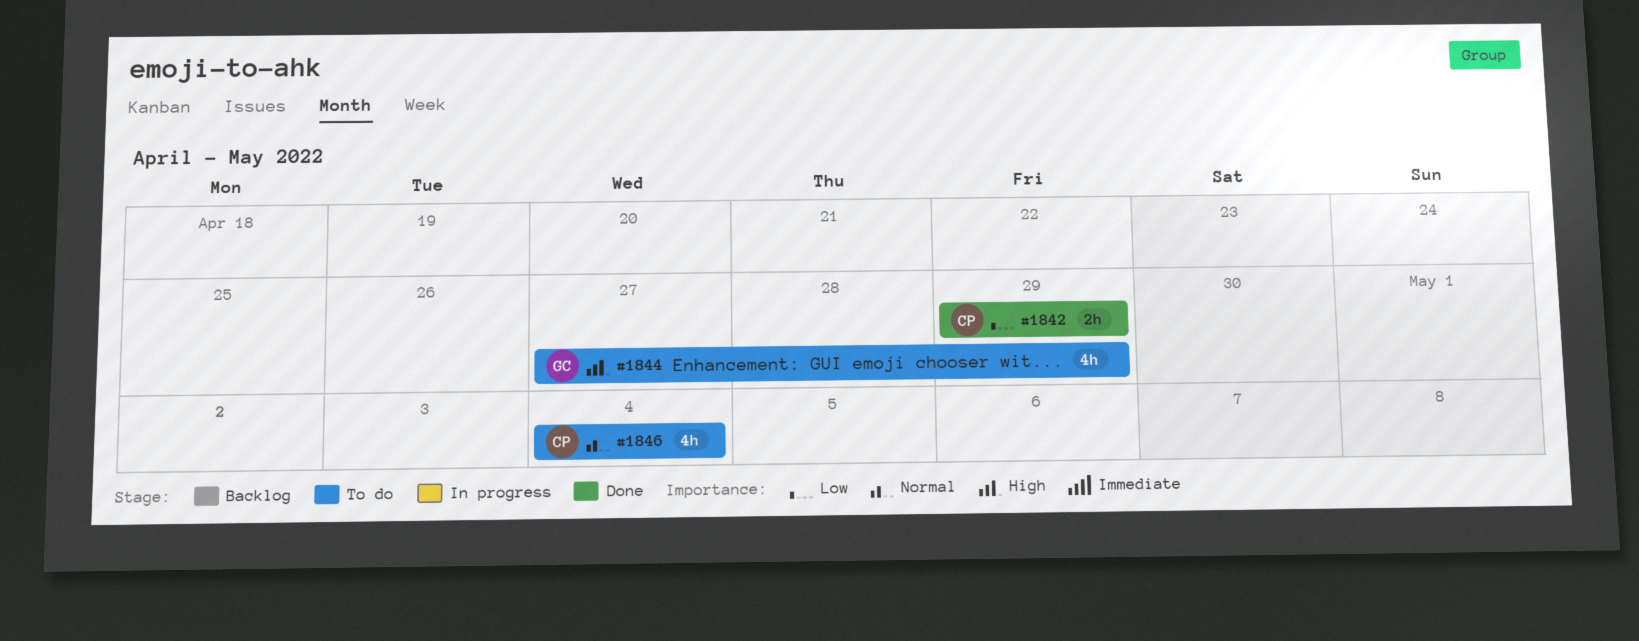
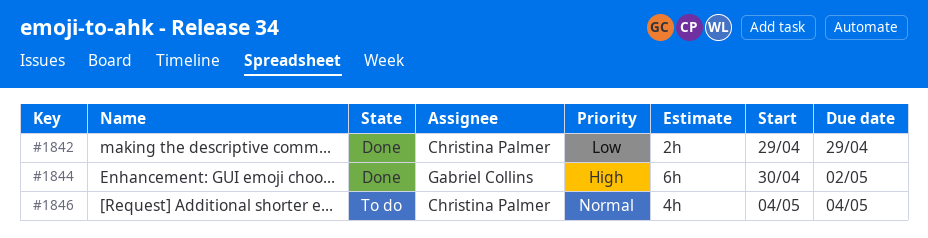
#1844, status: To do -> Done
#1844, estimate: 4h -> 6h
#1844, start: Apr 27 -> Apr 30
#1844, due: Apr 29 -> May 2

